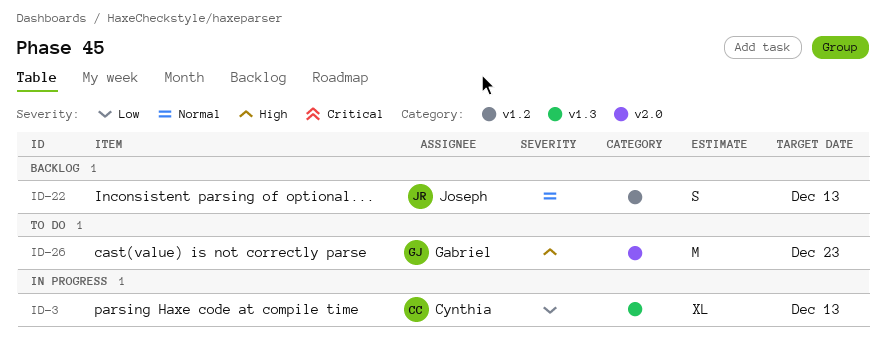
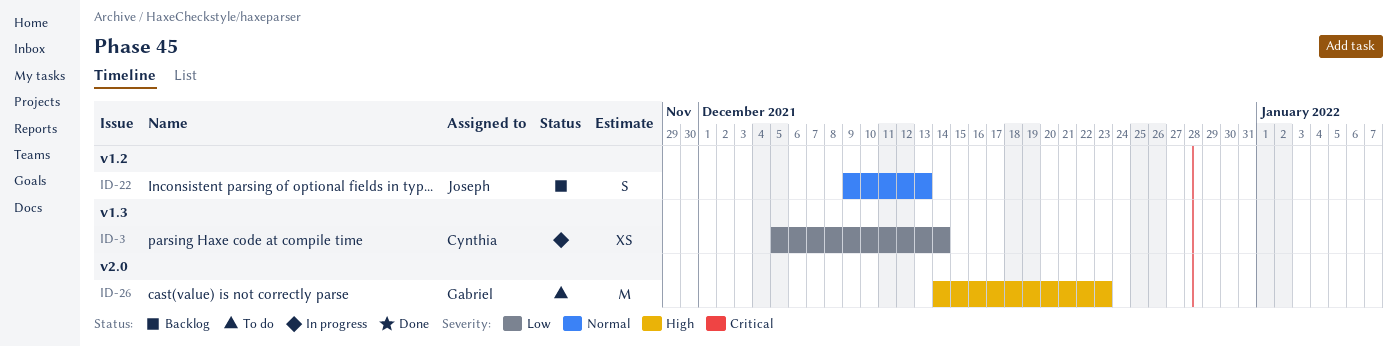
ID-3, estimate: XL -> XS
ID-3, due: Dec 13 -> Dec 14

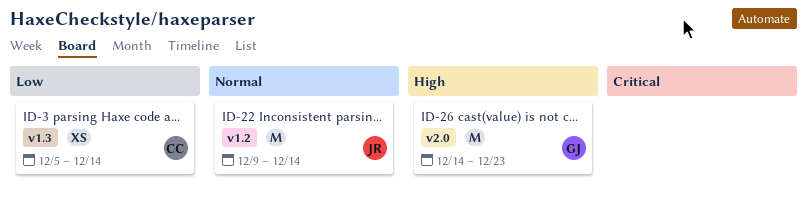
ID-22, estimate: S -> M
ID-22, due: Dec 13 -> Dec 14

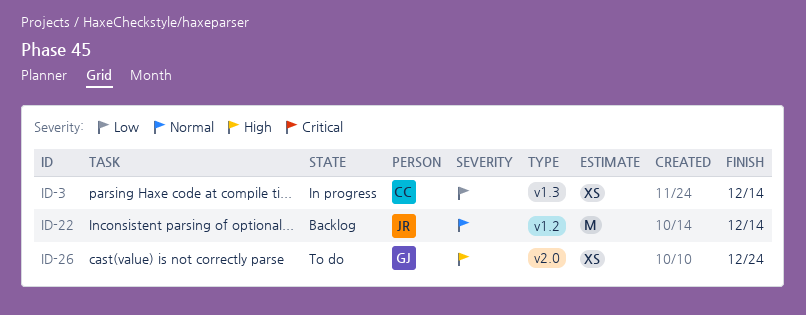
ID-26, estimate: M -> XS
ID-26, due: Dec 23 -> Dec 24

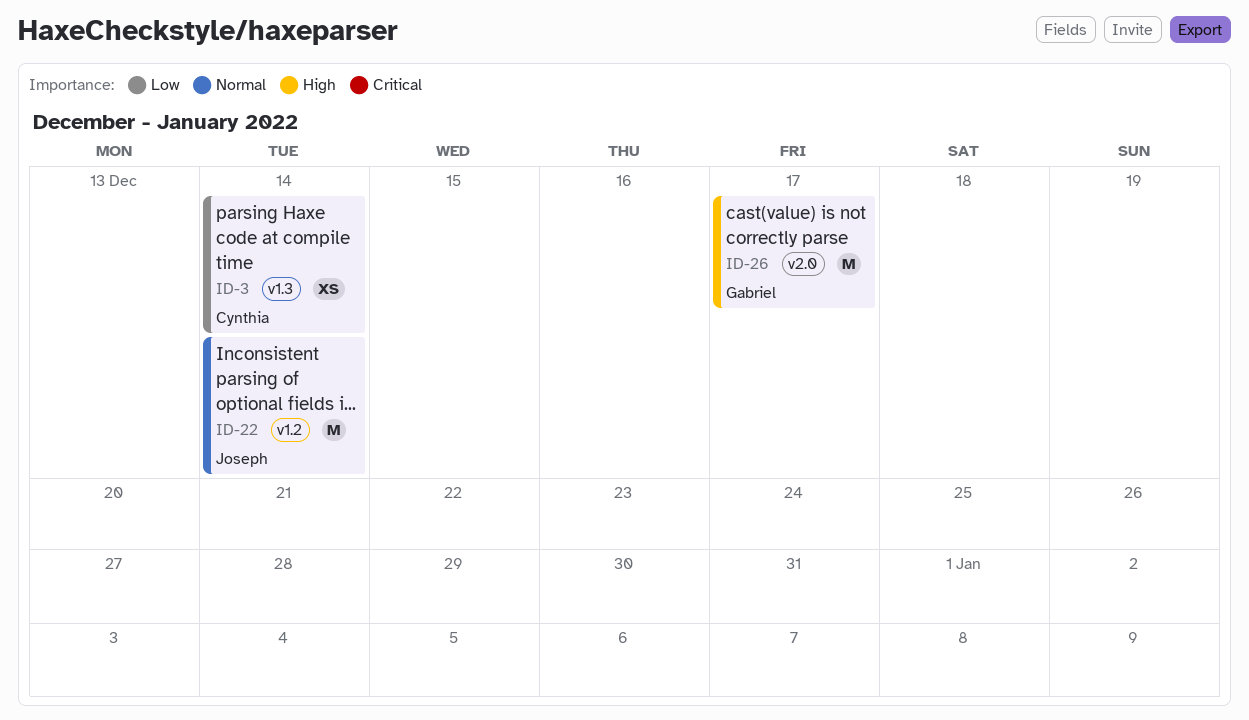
ID-26, estimate: XS -> M
ID-26, due: Dec 24 -> Dec 17

